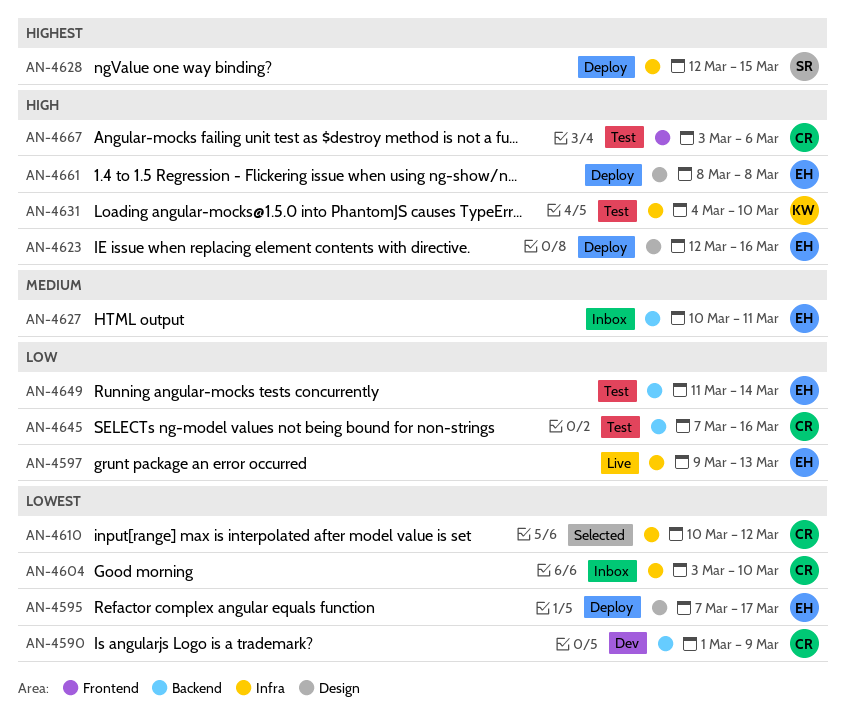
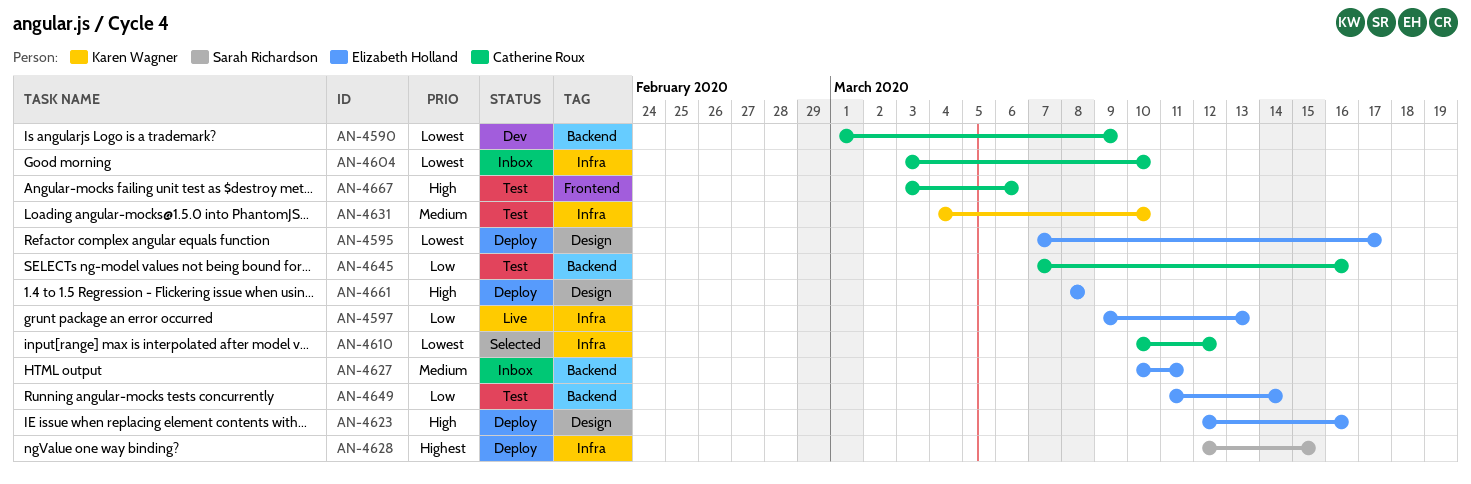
AN-4631, priority: High -> Medium

